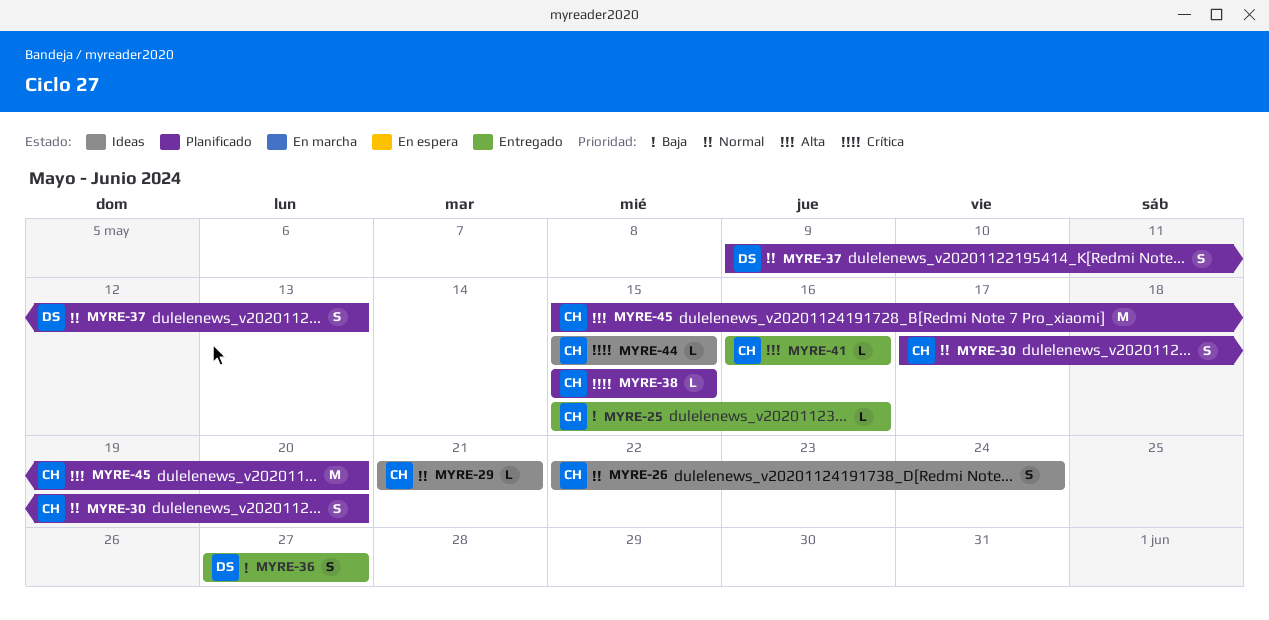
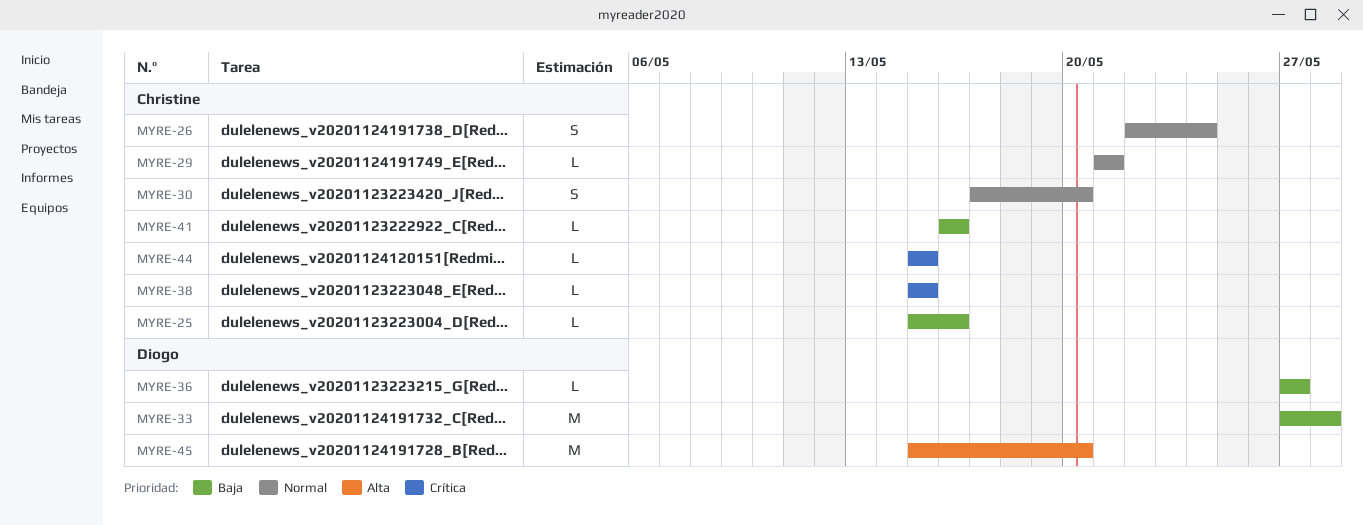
MYRE-33: none -> present
MYRE-36, estimate: S -> L
MYRE-37: present -> none
MYRE-41, priority: Alta -> Baja
MYRE-45, owner: Christine -> Diogo

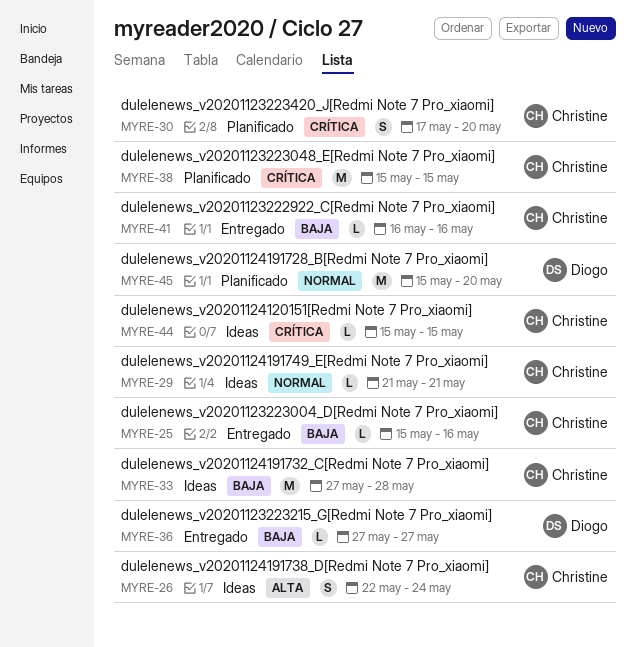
MYRE-26, priority: Normal -> Alta
MYRE-30, priority: Normal -> Crítica
MYRE-33, owner: Diogo -> Christine
MYRE-38, estimate: L -> M
MYRE-45, priority: Alta -> Normal

